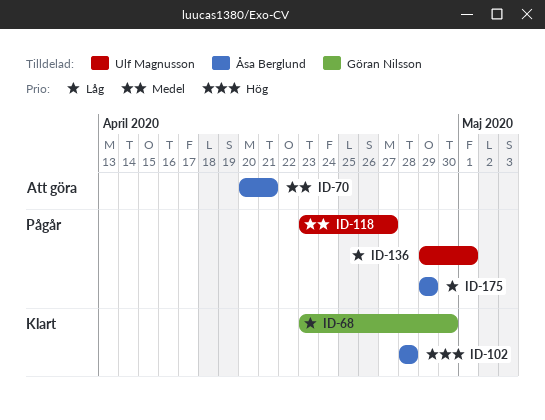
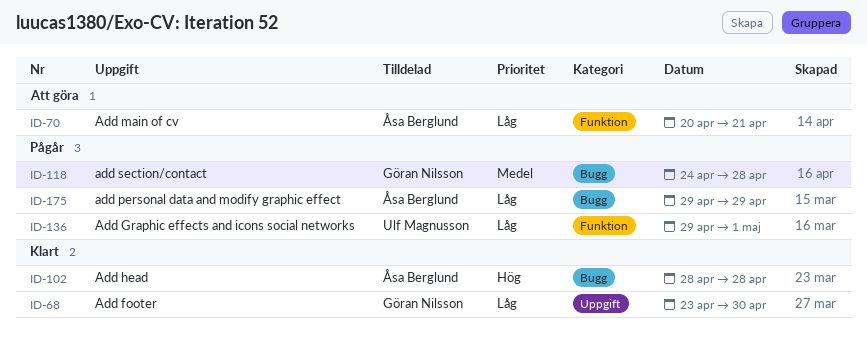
ID-70, priority: Medel -> Låg
ID-118, owner: Ulf Magnusson -> Göran Nilsson
ID-118, start: Apr 23 -> Apr 24
ID-118, due: Apr 27 -> Apr 28

